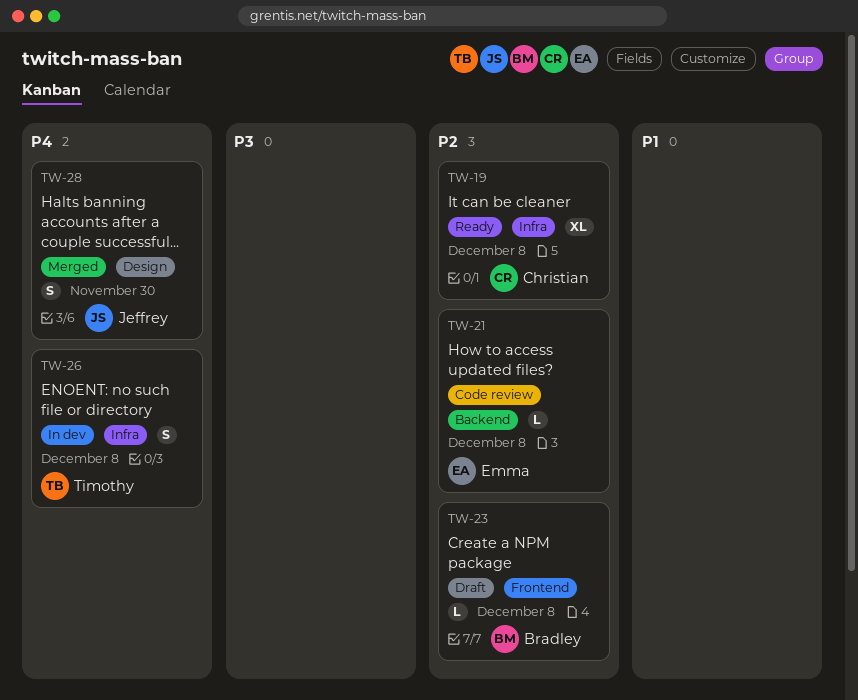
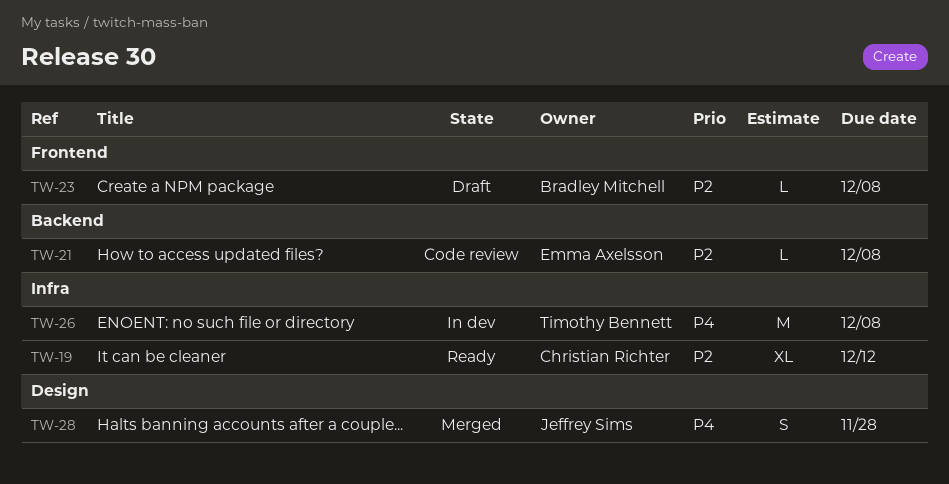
TW-19, due: Dec 8 -> Dec 12
TW-26, estimate: S -> M
TW-28, due: Nov 30 -> Nov 28

